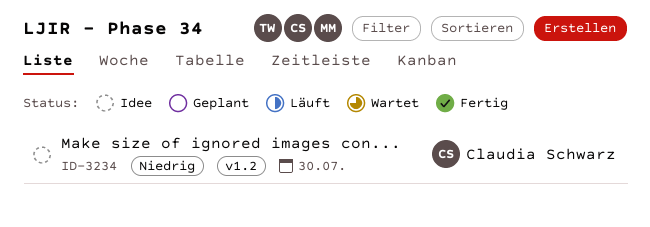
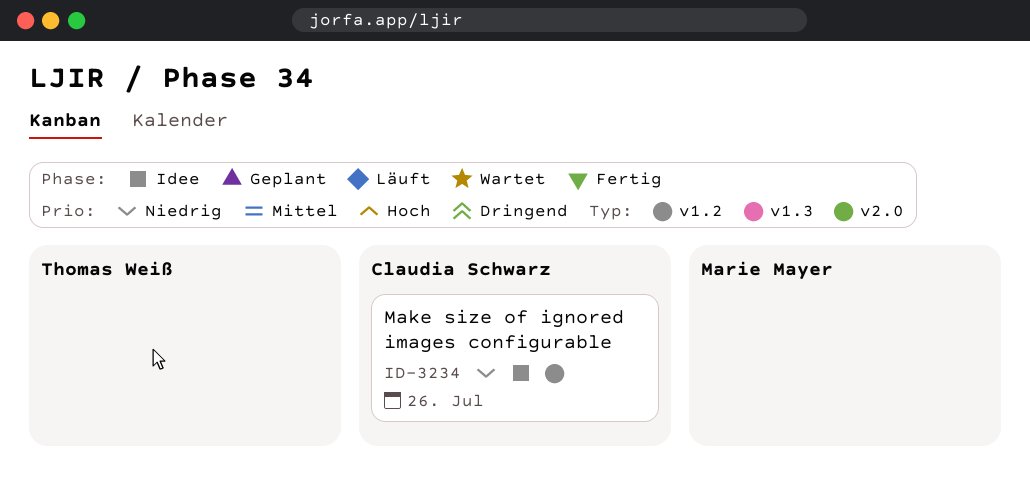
ID-3234, due: Jul 30 -> Jul 26

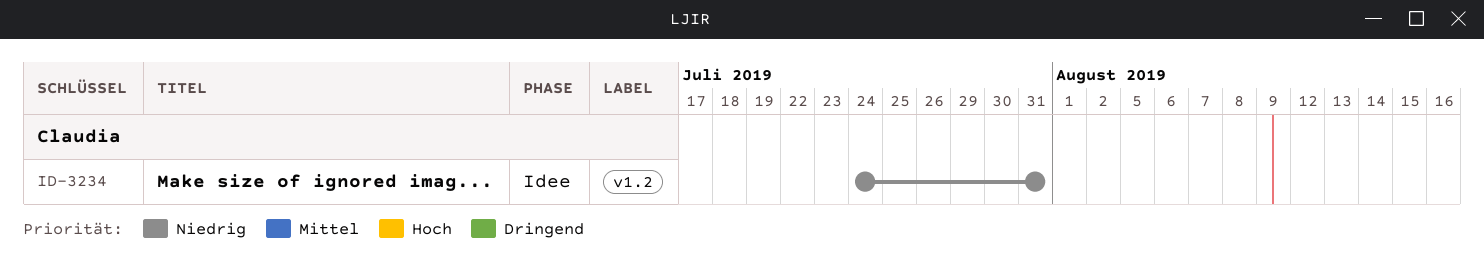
ID-3234, due: Jul 26 -> Jul 31

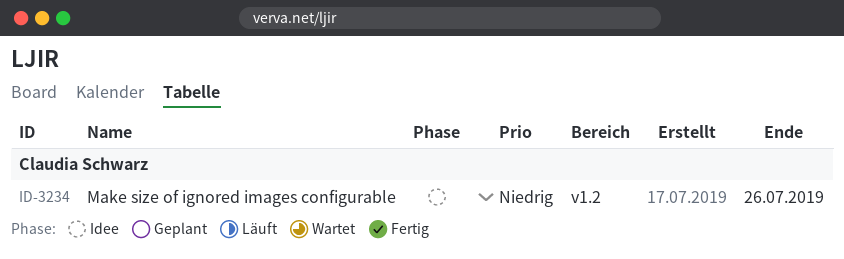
ID-3234, due: Jul 31 -> Jul 26

